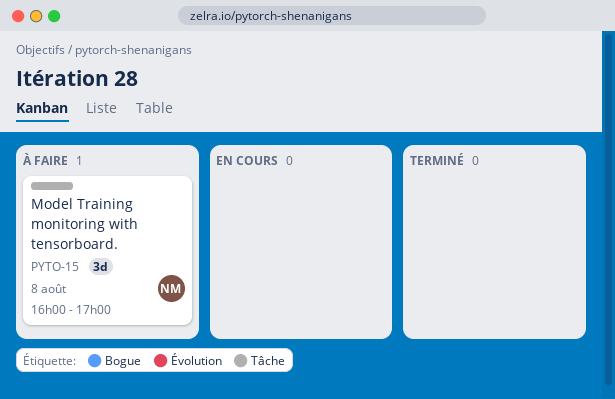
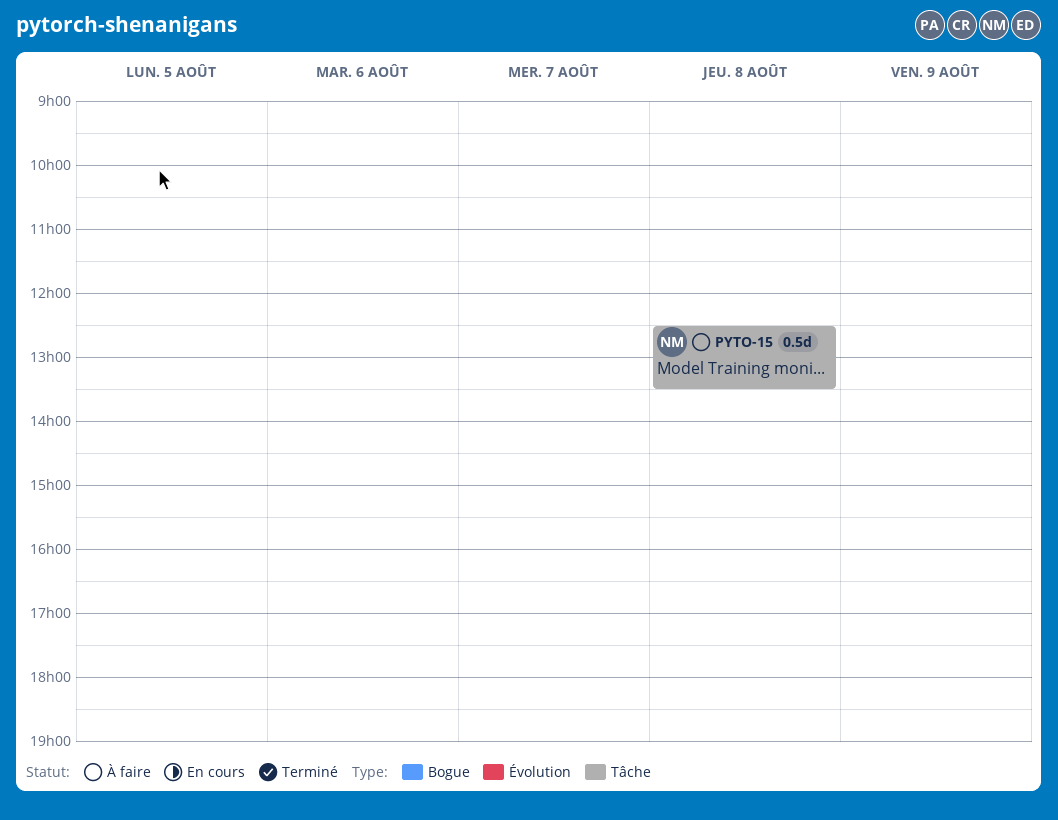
PYTO-15, estimate: 3d -> 0.5d
PYTO-15, begins: 16:00 -> 12:30
PYTO-15, ends: 17:00 -> 13:30

